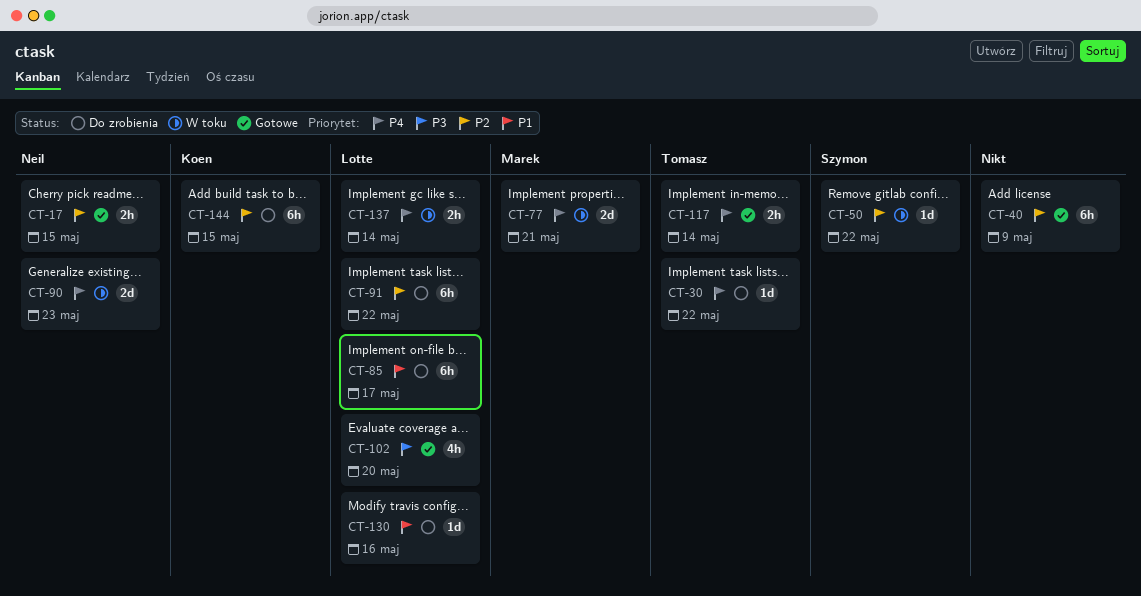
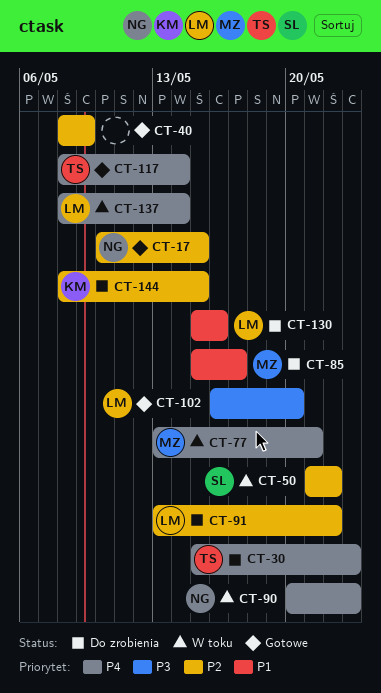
CT-30, due: May 22 -> May 23
CT-85, owner: Lotte -> Marek

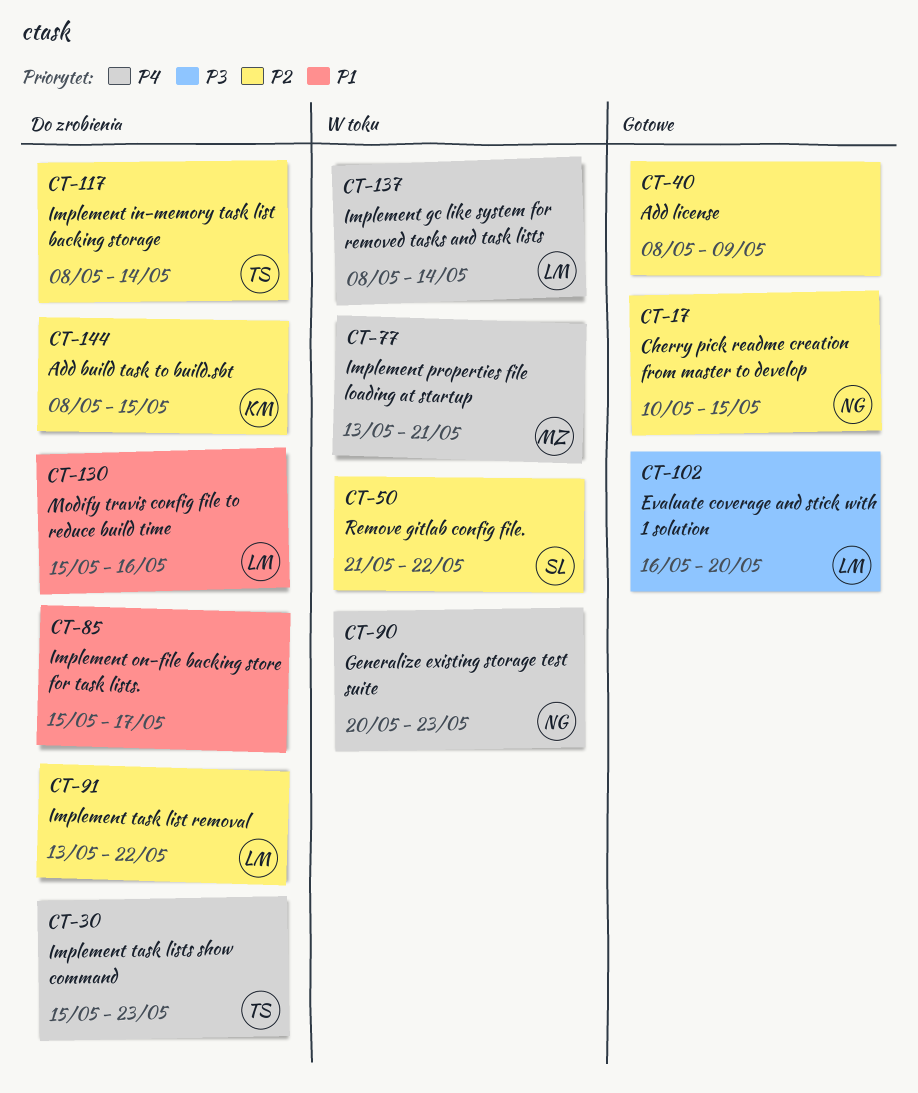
CT-85, owner: MZ -> none
CT-117, status: Gotowe -> Do zrobienia
CT-117, priority: P4 -> P2

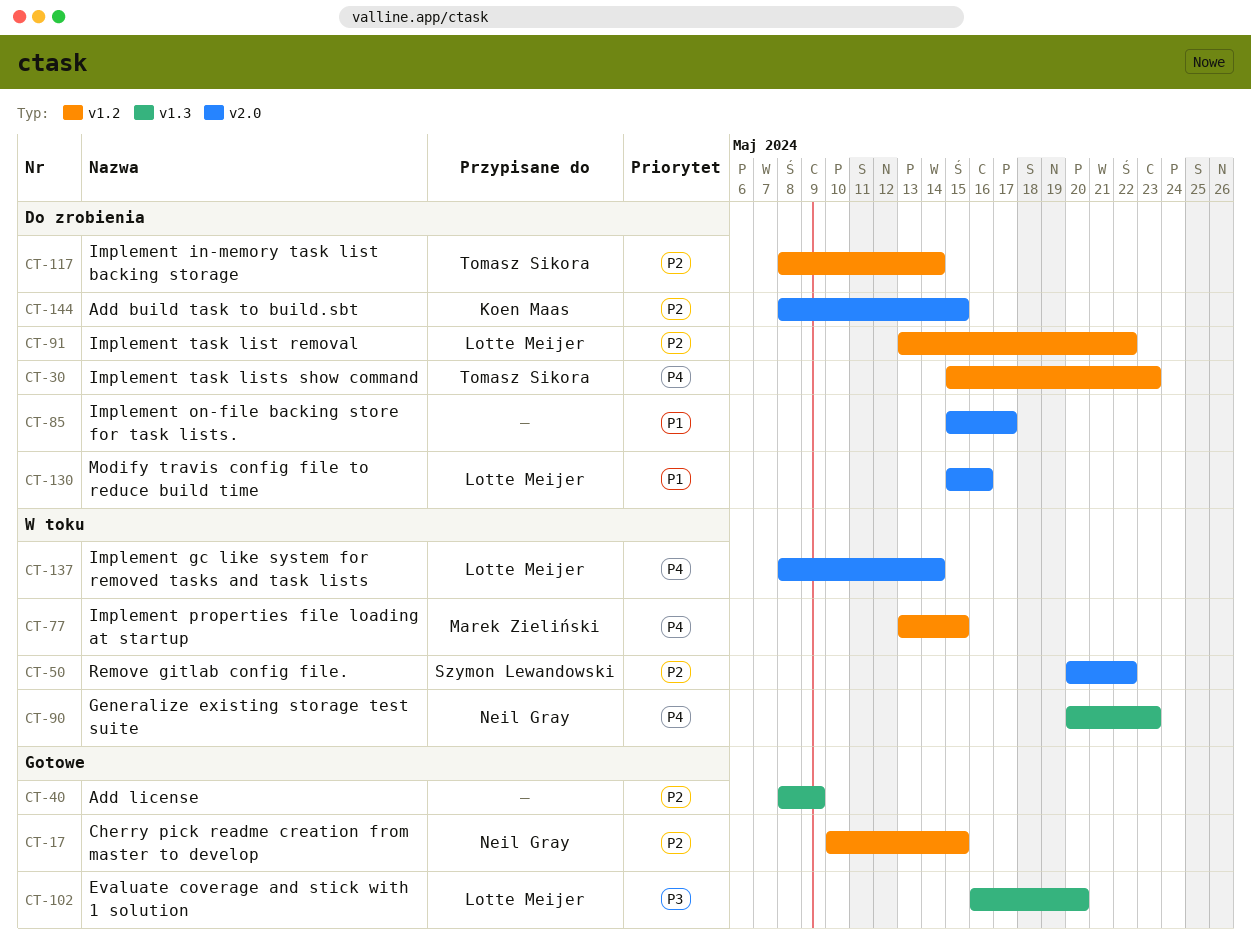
CT-50, start: May 21 -> May 20
CT-77, due: May 21 -> May 15

